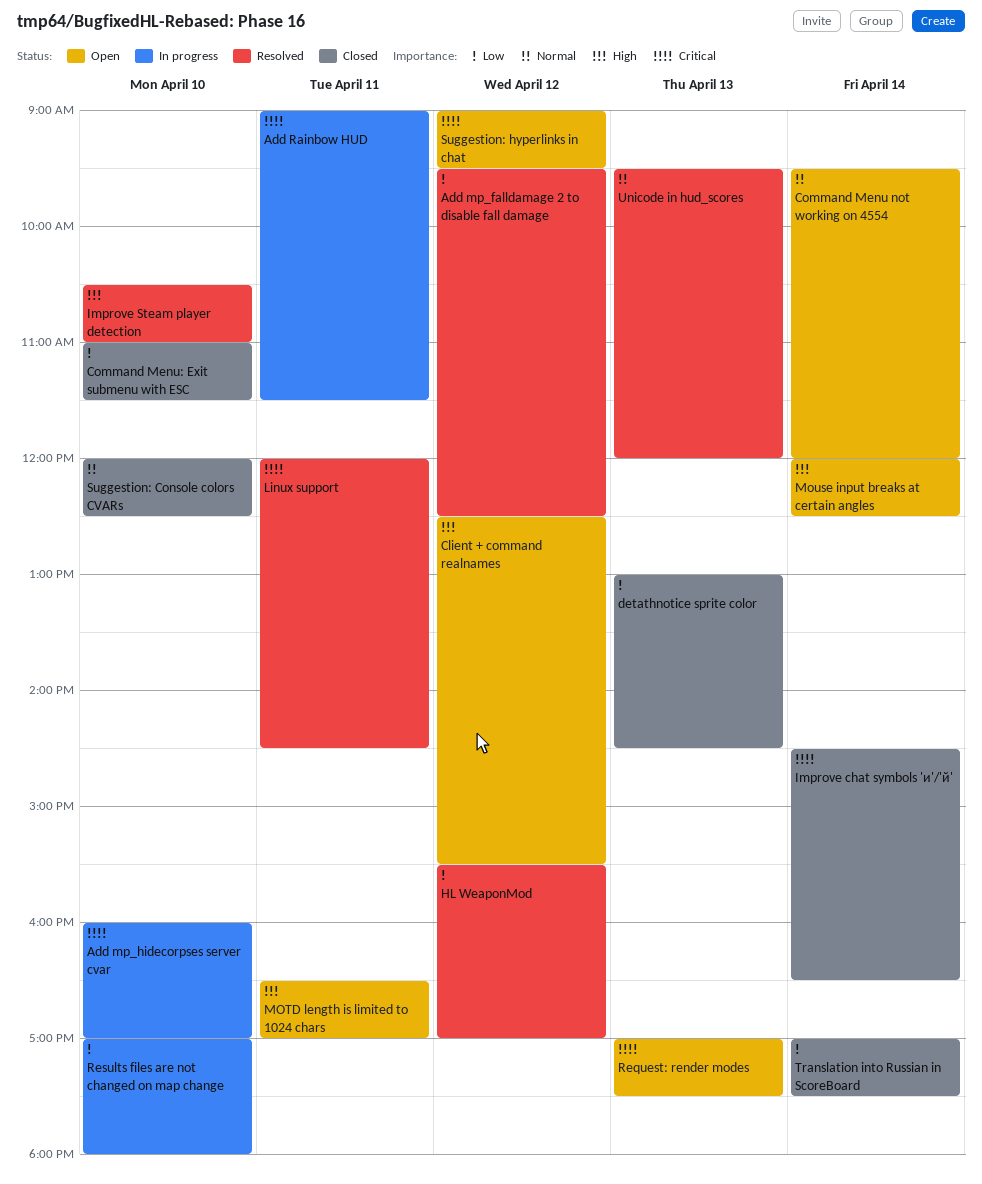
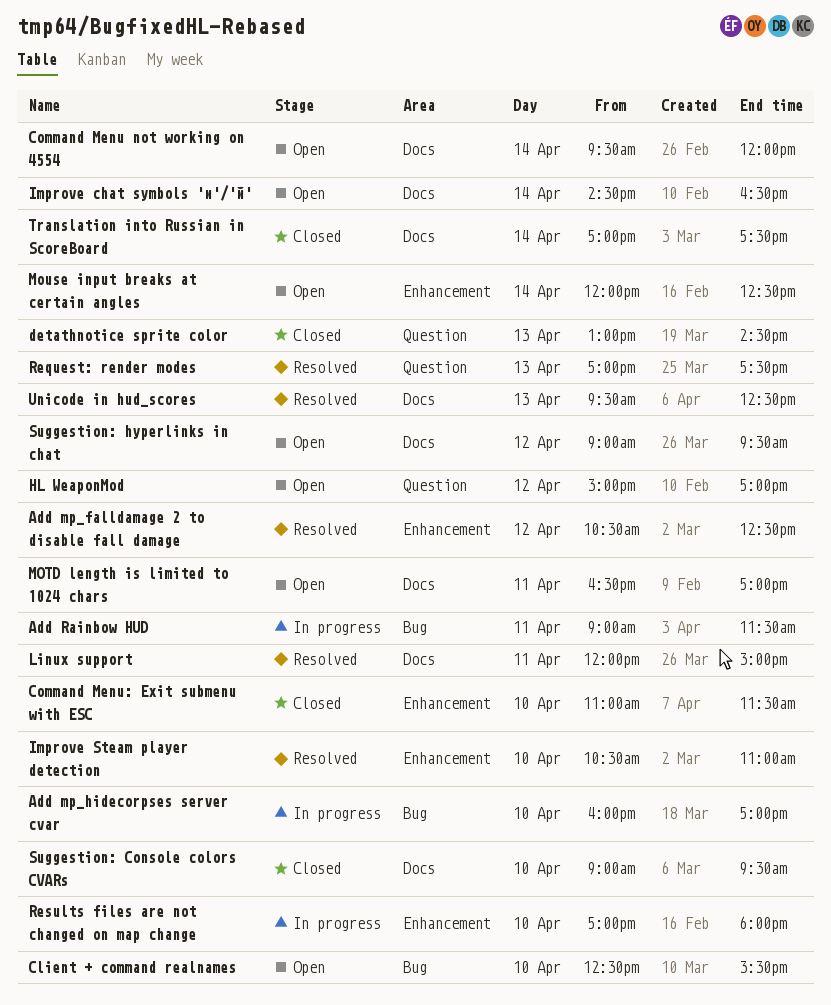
Add mp_falldamage 2 to disable fall damage, begins: 09:30 -> 10:30
Client + command realnames, day: Apr 12 -> Apr 10
HL WeaponMod, status: Resolved -> Open
HL WeaponMod, begins: 15:30 -> 15:00
Improve chat symbols 'и'/'й', status: Closed -> Open
Linux support, ends: 14:30 -> 15:00
Request: render modes, status: Open -> Resolved
Suggestion: Console colors CVARs, begins: 12:00 -> 09:00
Suggestion: Console colors CVARs, ends: 12:30 -> 09:30
Unicode in hud_scores, ends: 12:00 -> 12:30

